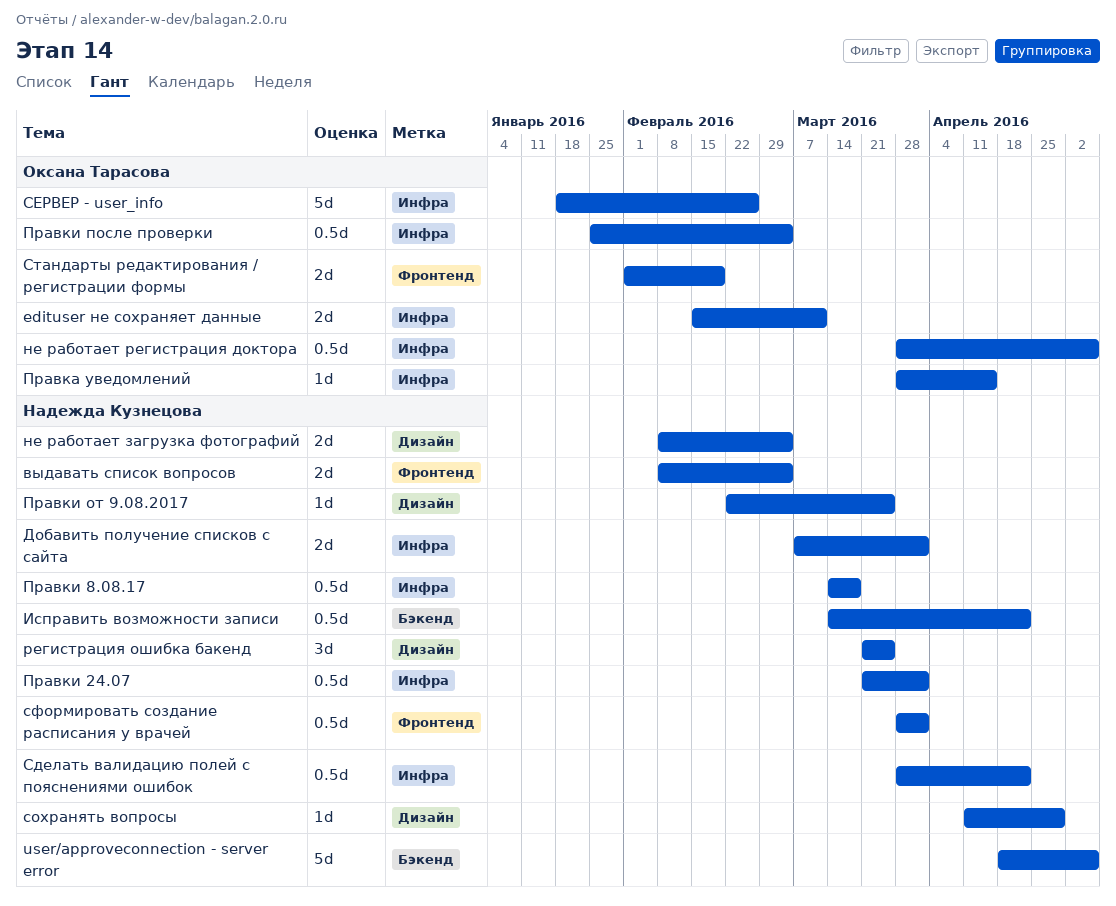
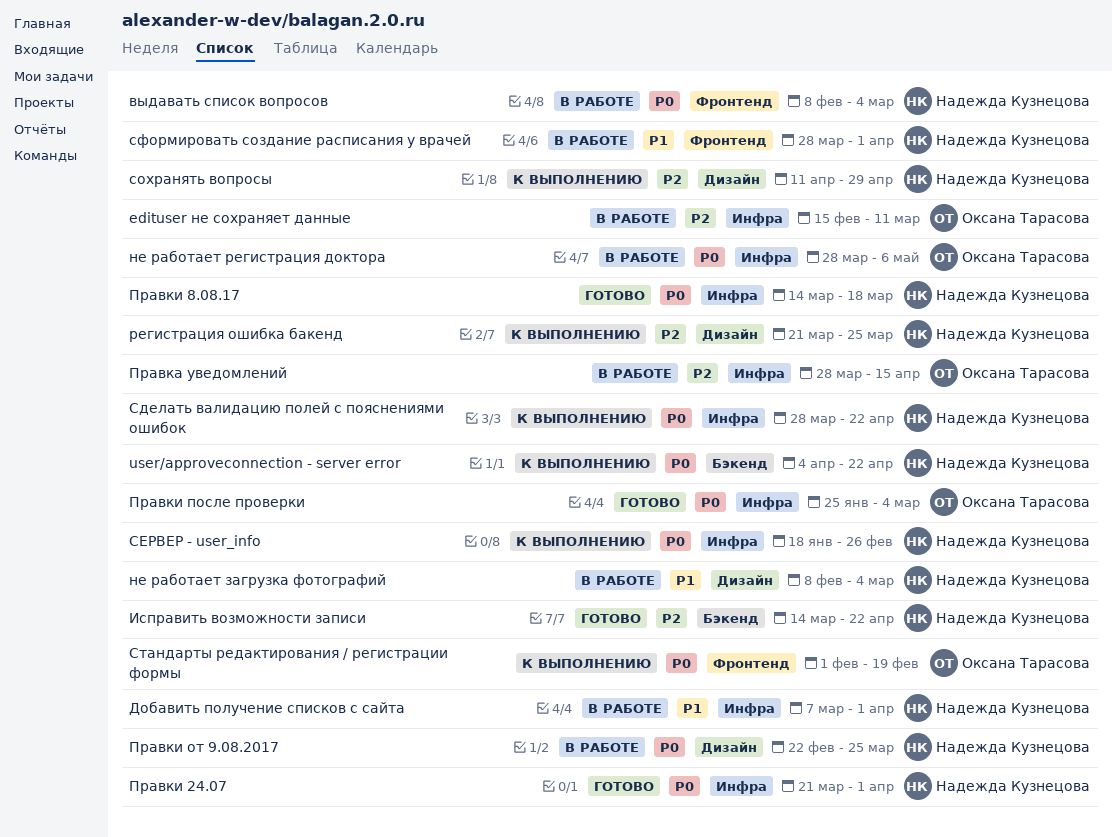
user/approveconnection - server error, start: Apr 18 -> Apr 4
user/approveconnection - server error, due: May 6 -> Apr 22
СЕРВЕР - user_info, owner: Оксана Тарасова -> Надежда Кузнецова

